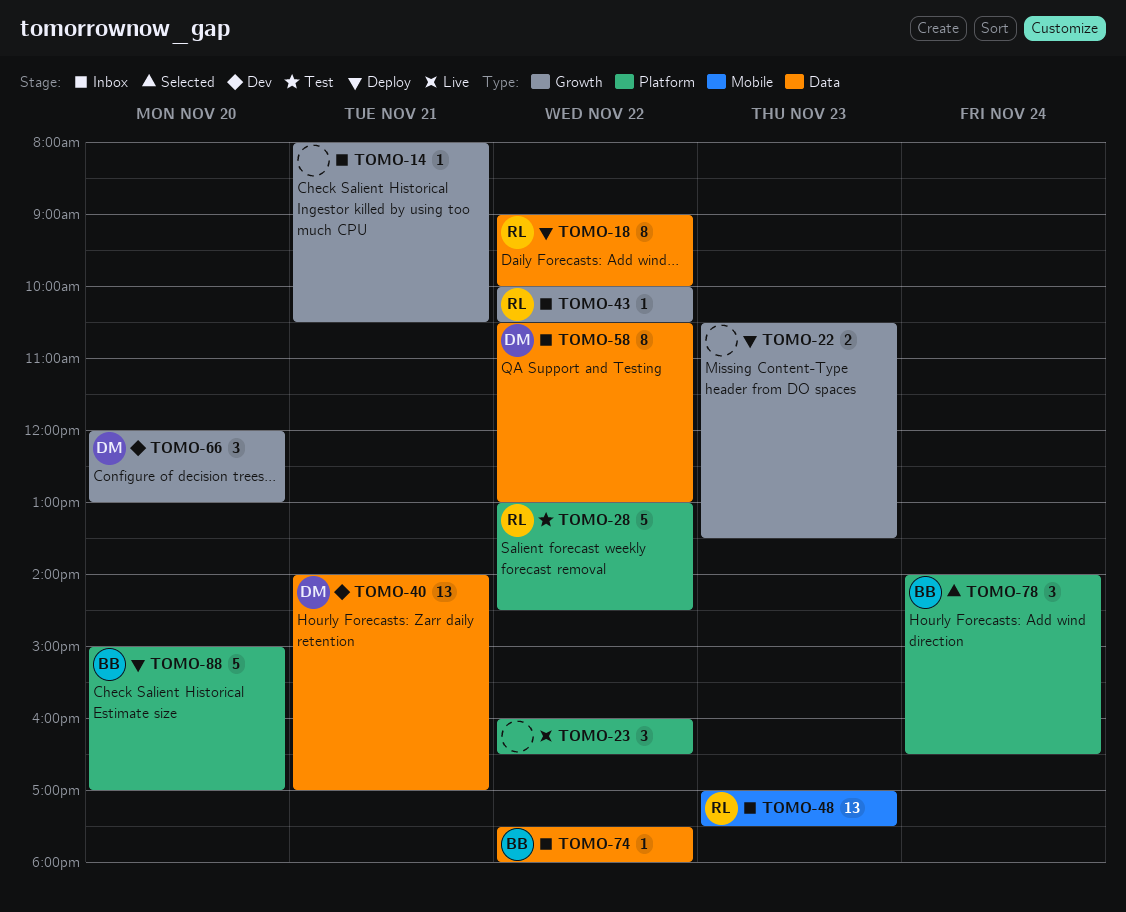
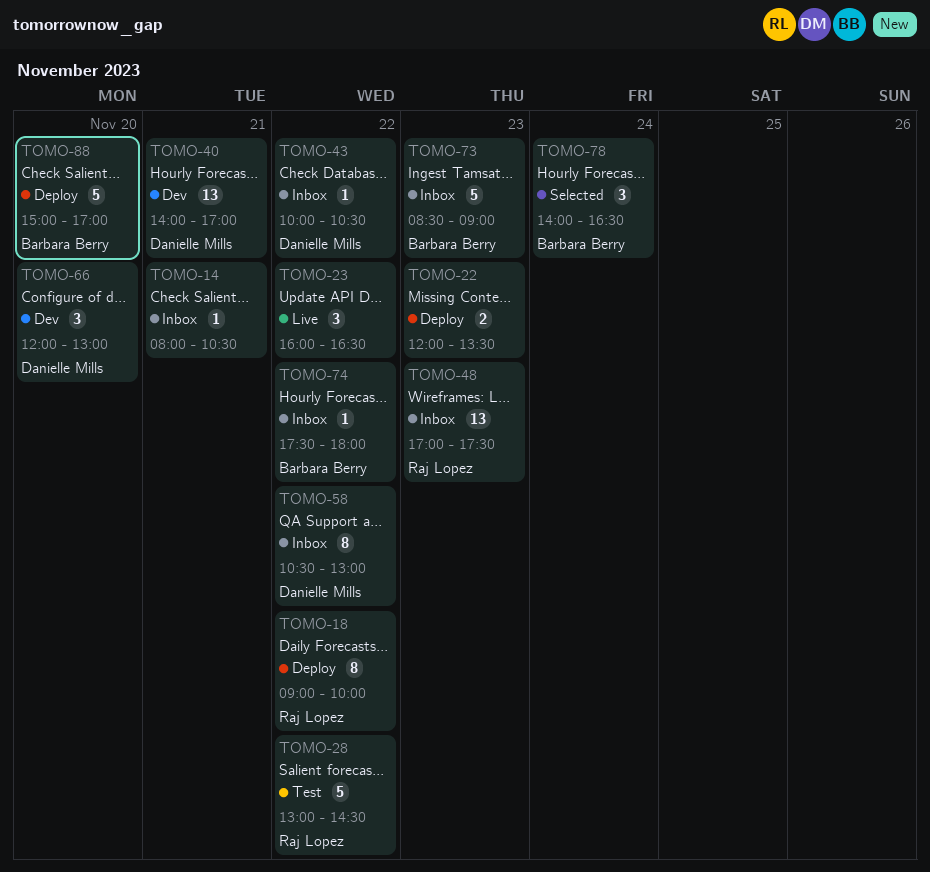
TOMO-22, begins: 10:30 -> 12:00
TOMO-43, owner: Raj Lopez -> Danielle Mills
TOMO-73: none -> present

